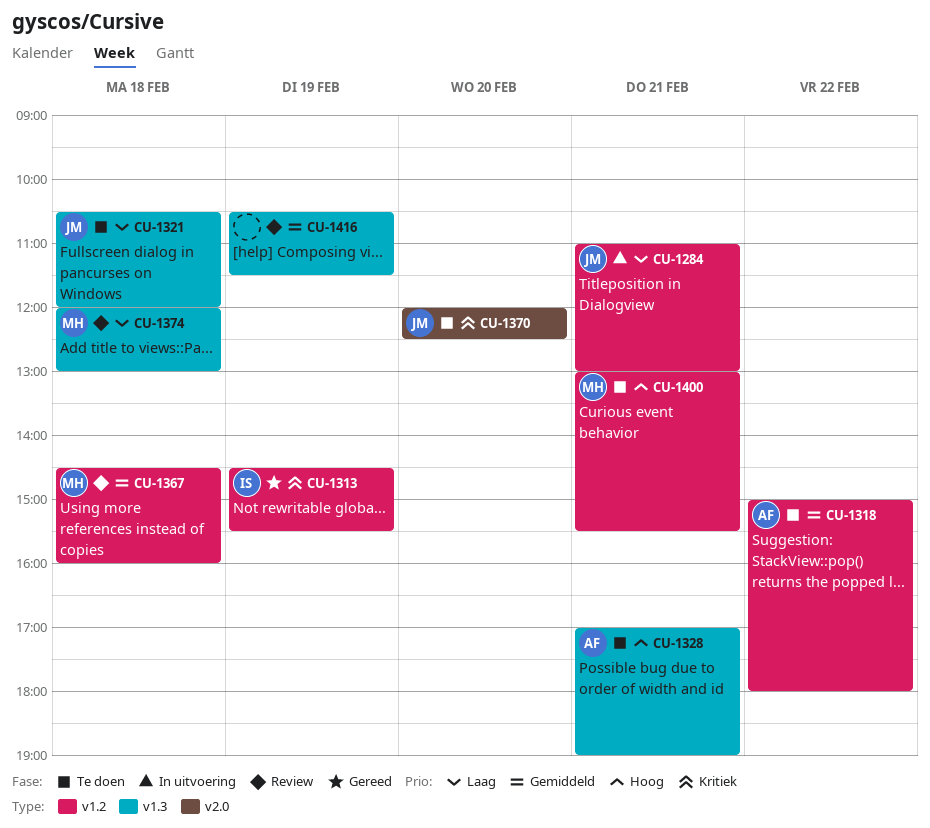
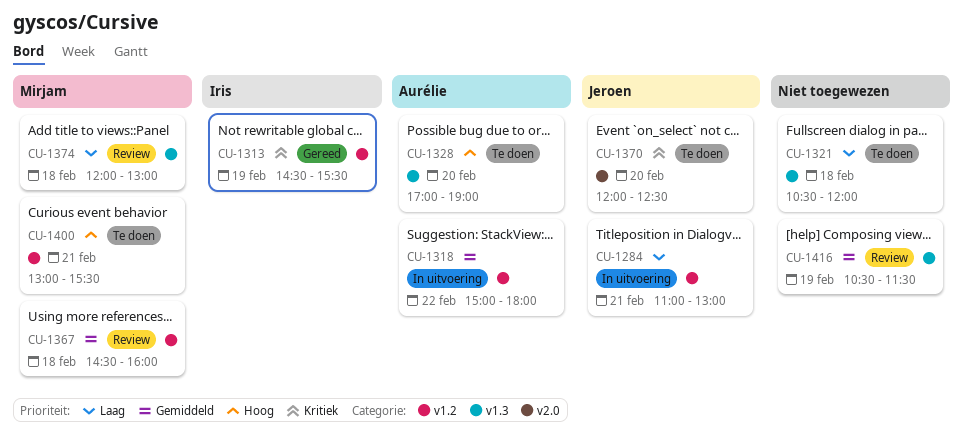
CU-1318, status: Te doen -> In uitvoering
CU-1321, owner: Jeroen -> none
CU-1328, day: Feb 21 -> Feb 20

